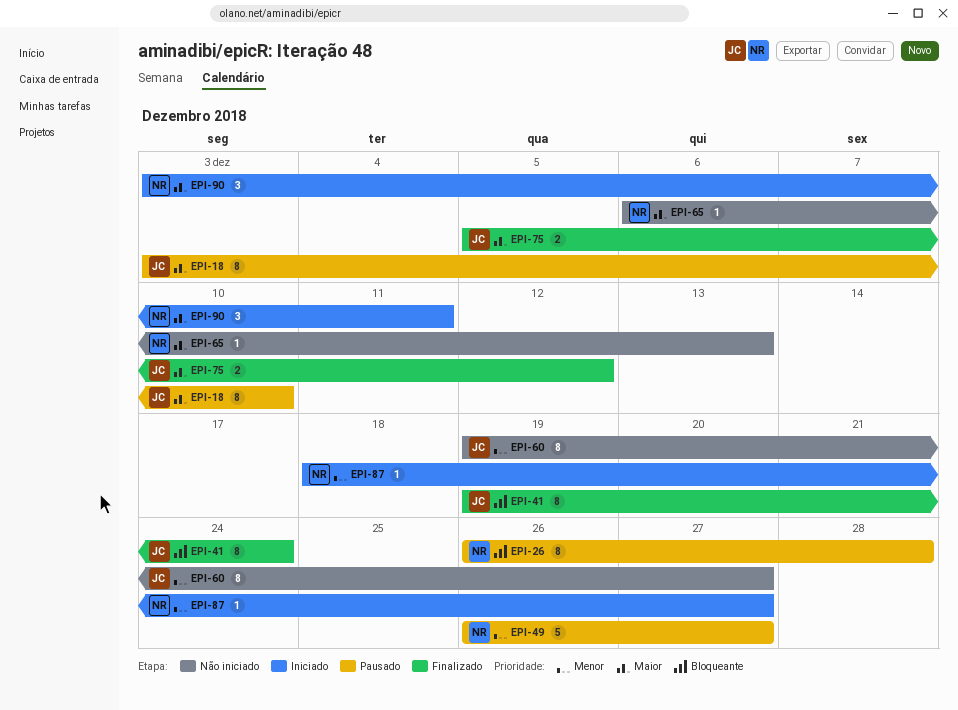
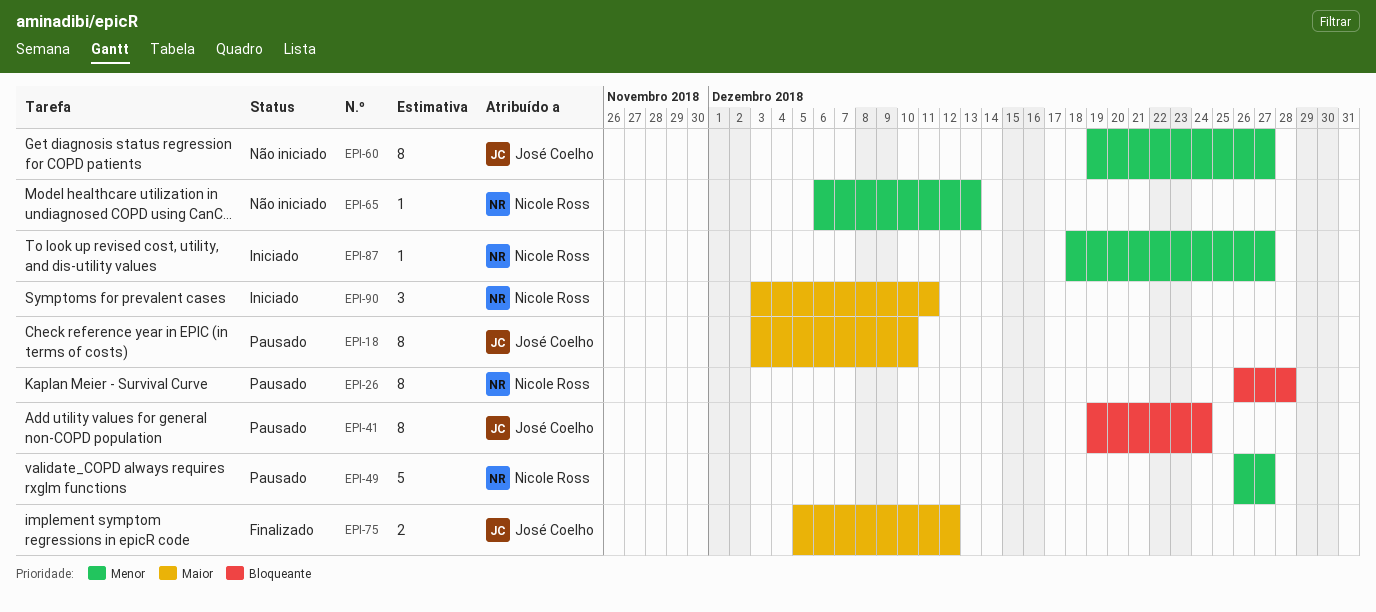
EPI-41, status: Finalizado -> Pausado
EPI-65, priority: Maior -> Menor

